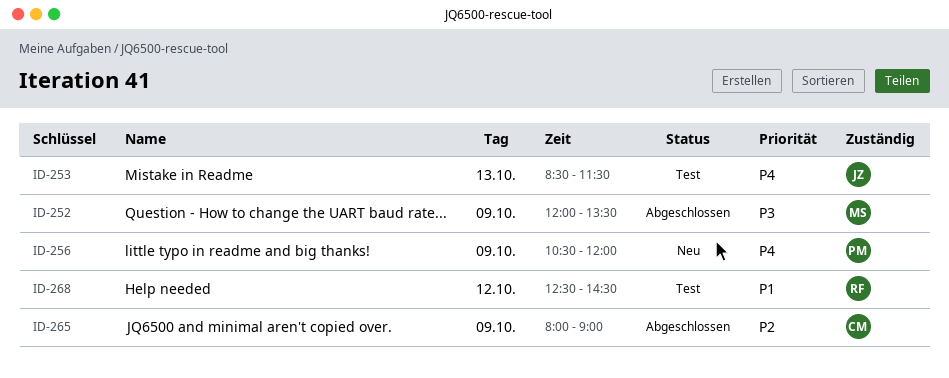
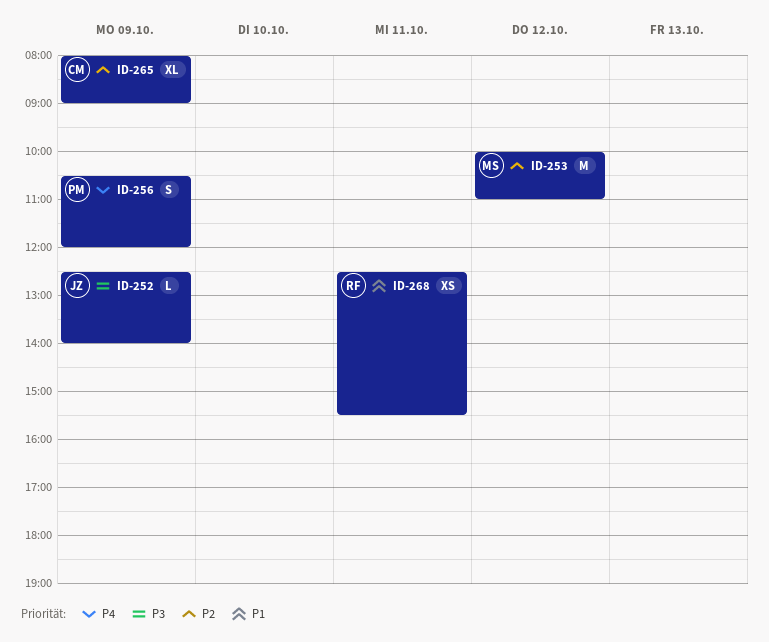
ID-252, owner: MS -> JZ
ID-252, begins: 12:00 -> 12:30
ID-252, ends: 13:30 -> 14:00
ID-253, owner: JZ -> MS
ID-253, priority: P4 -> P2
ID-253, day: Oct 13 -> Oct 12
ID-253, begins: 08:30 -> 10:00
ID-253, ends: 11:30 -> 11:00
ID-268, day: Oct 12 -> Oct 11
ID-268, ends: 14:30 -> 15:30

